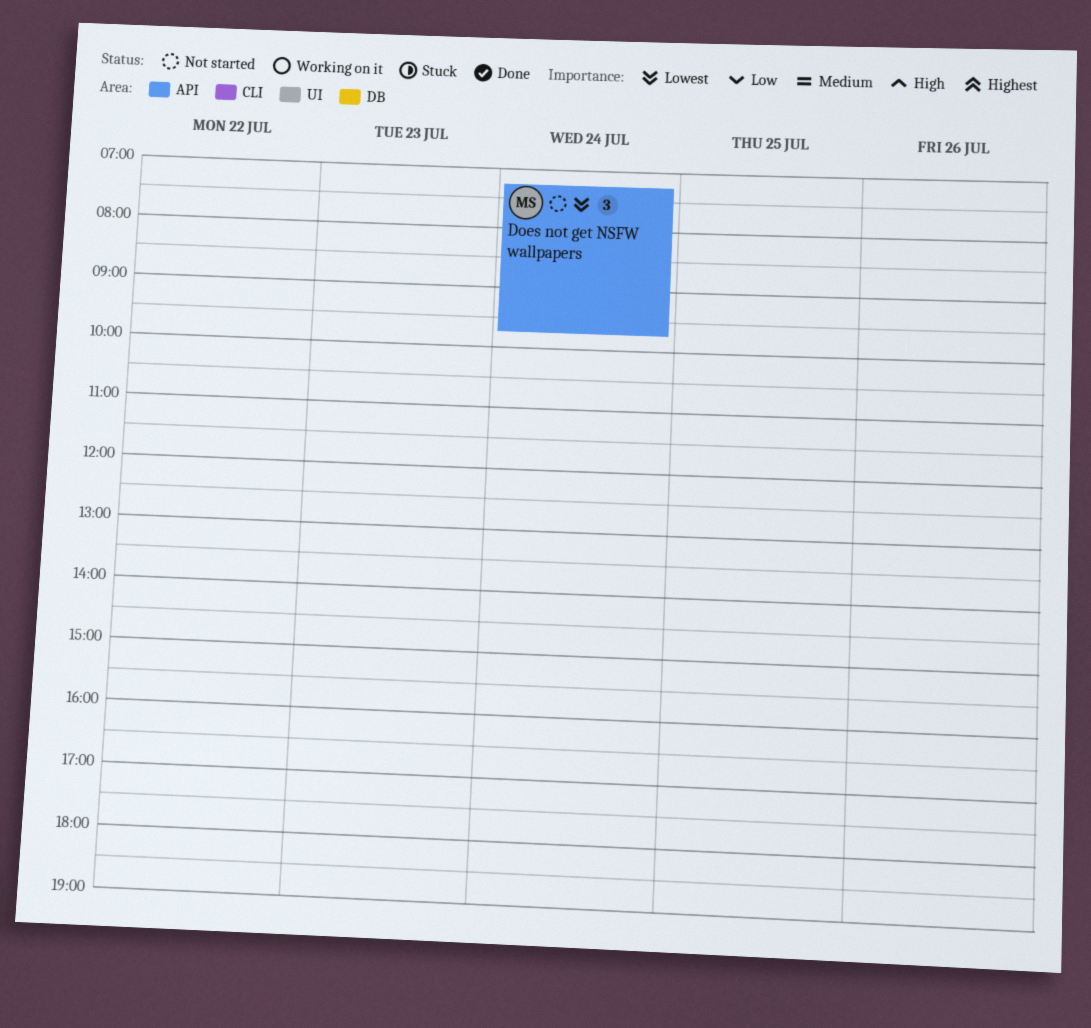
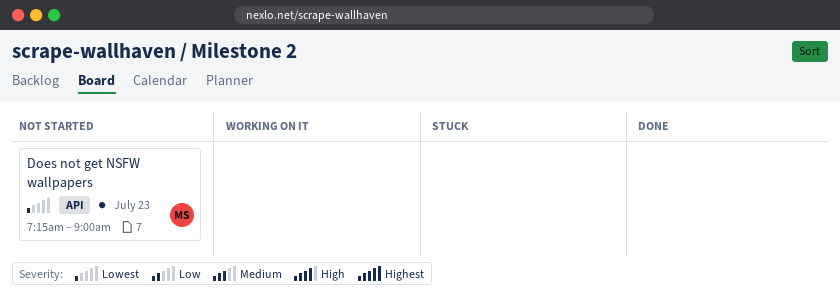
Does not get NSFW wallpapers, estimate: 3 -> 1
Does not get NSFW wallpapers, day: Jul 24 -> Jul 23
Does not get NSFW wallpapers, ends: 09:45 -> 09:00

